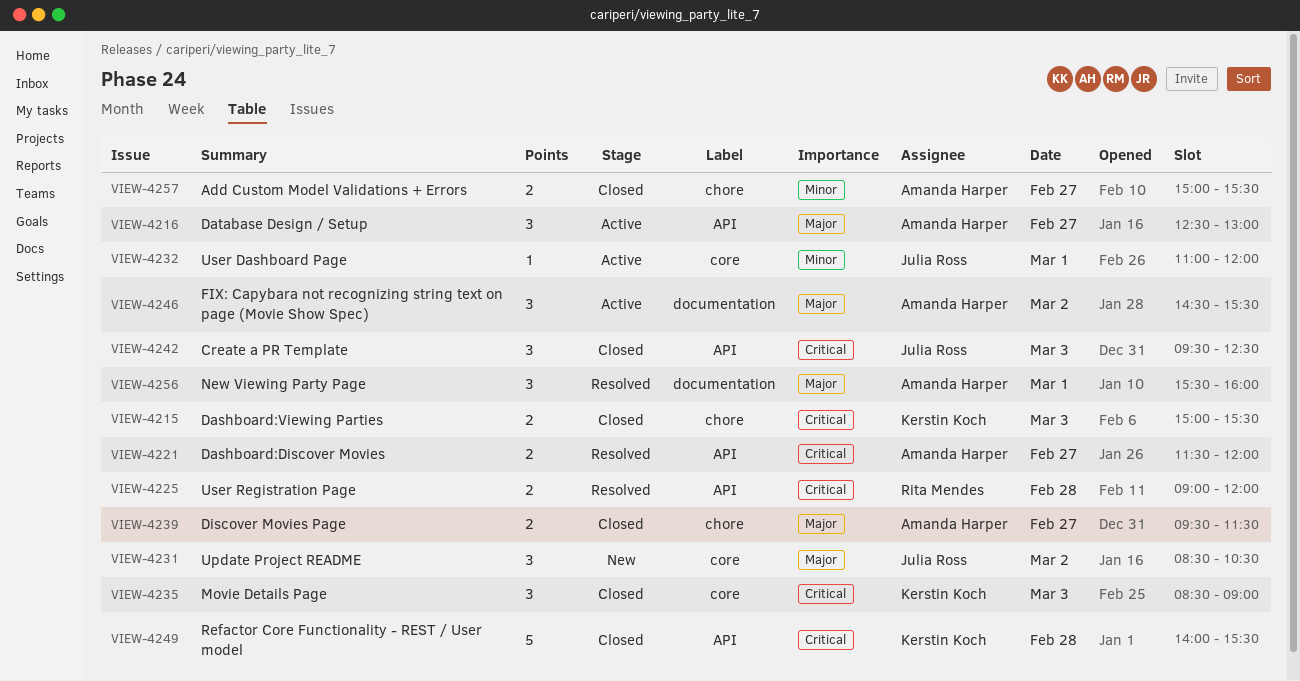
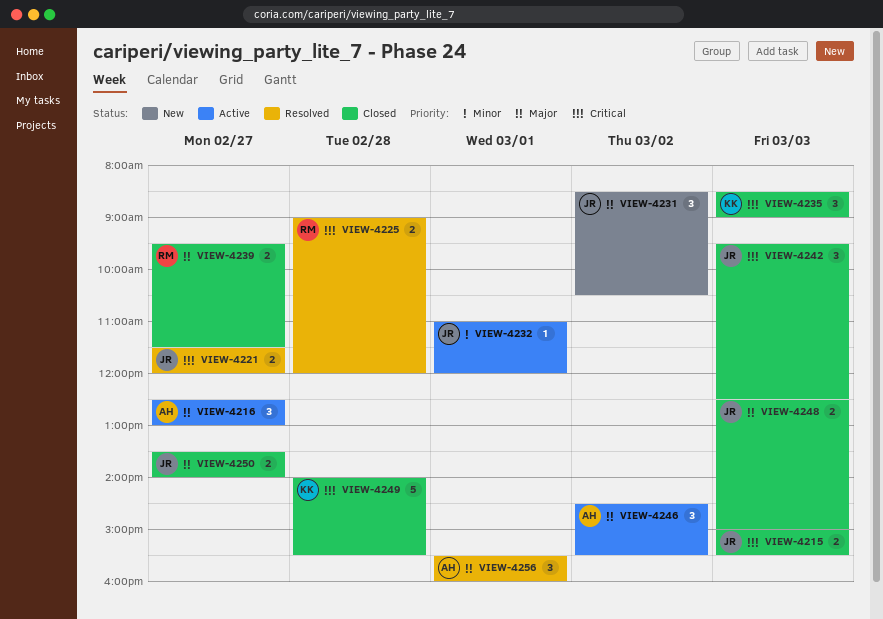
VIEW-4215, owner: Kerstin Koch -> Julia Ross
VIEW-4221, owner: Amanda Harper -> Julia Ross
VIEW-4239, owner: Amanda Harper -> Rita Mendes
VIEW-4248: none -> present
VIEW-4250: none -> present
VIEW-4257: present -> none

